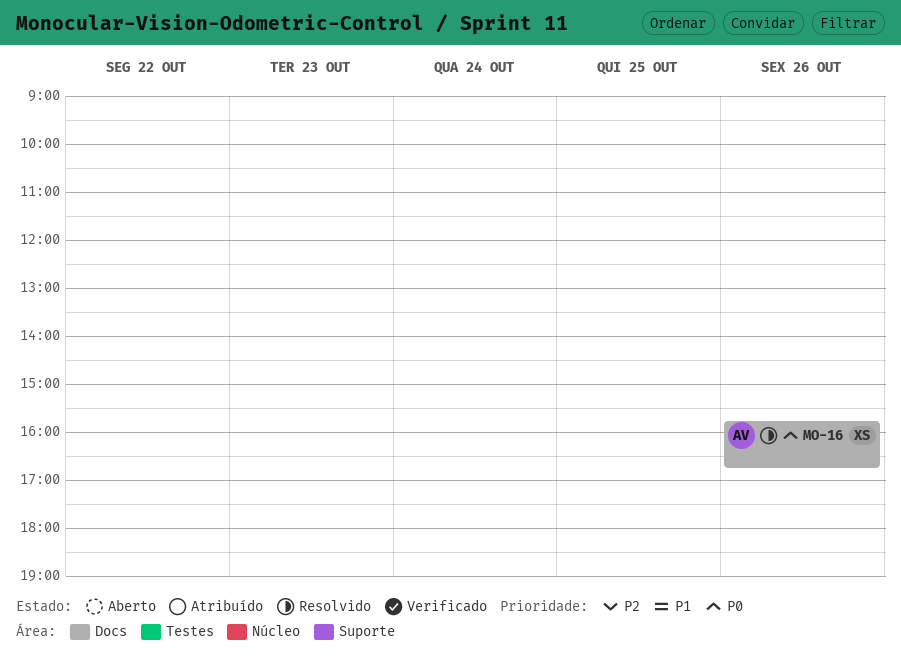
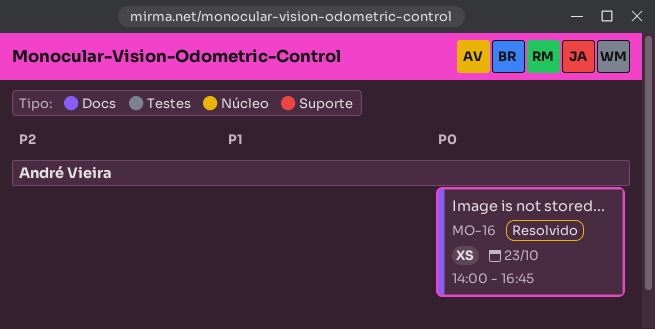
MO-16, day: Oct 26 -> Oct 23
MO-16, begins: 15:45 -> 14:00

